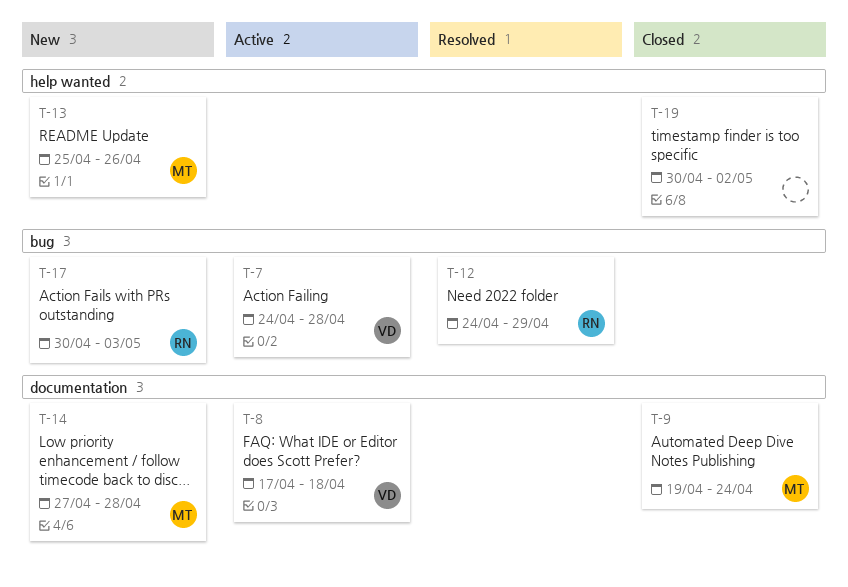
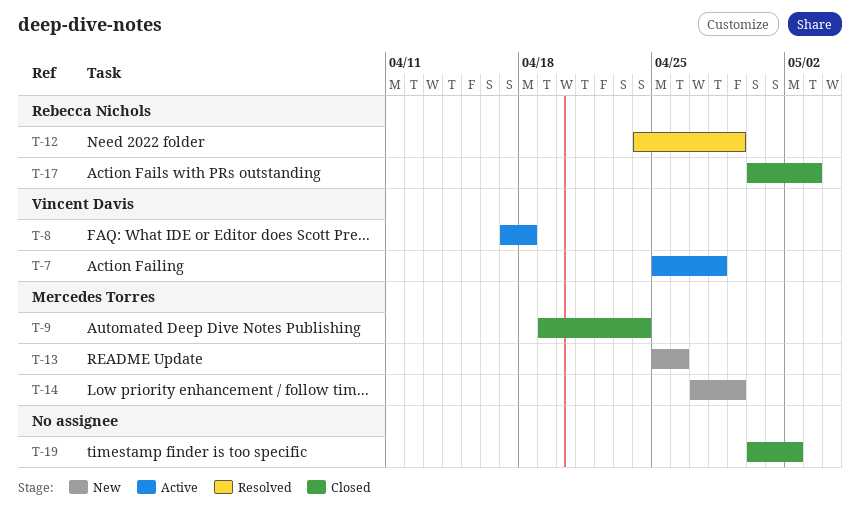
T-7, start: Apr 24 -> Apr 25
T-14, due: Apr 28 -> Apr 29
T-17, status: New -> Closed

